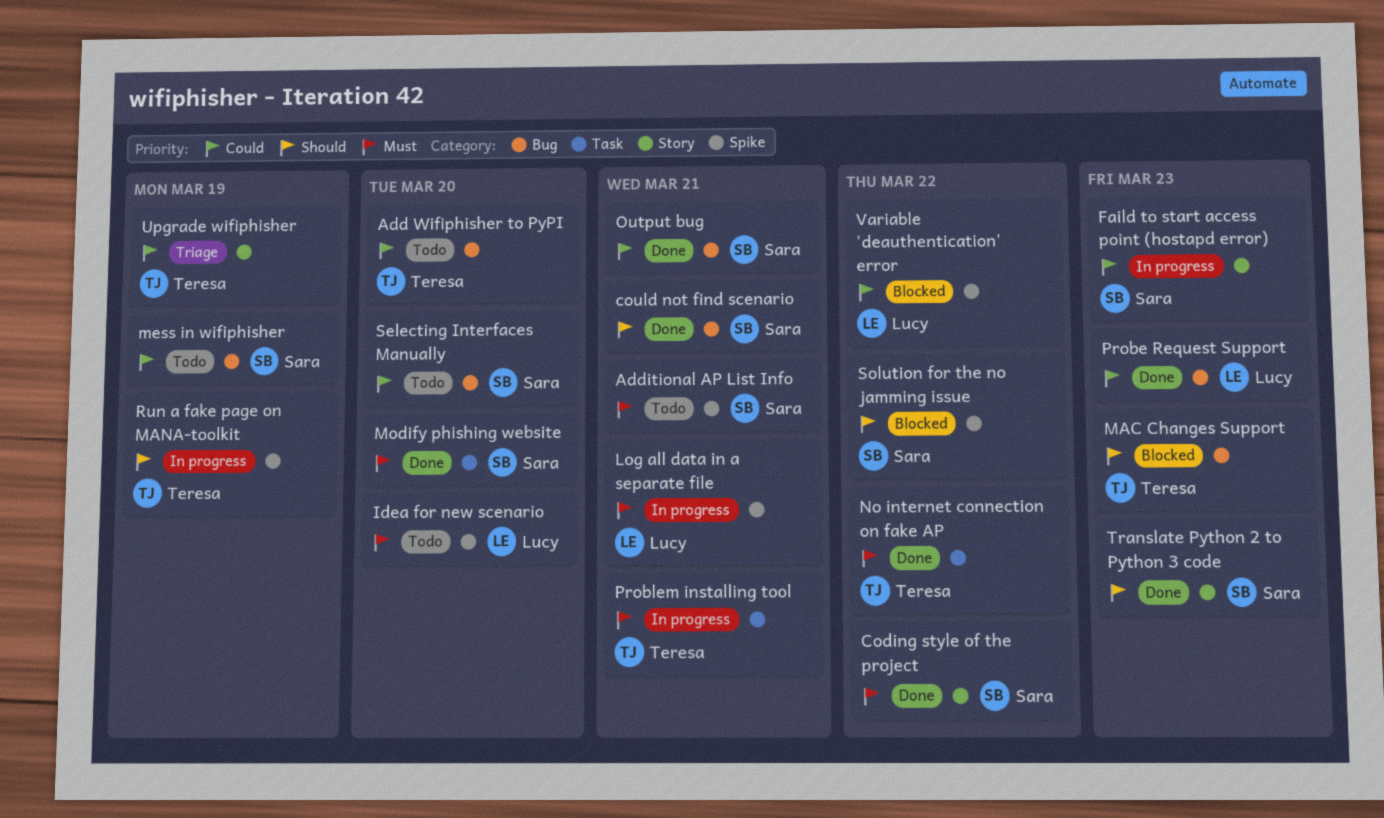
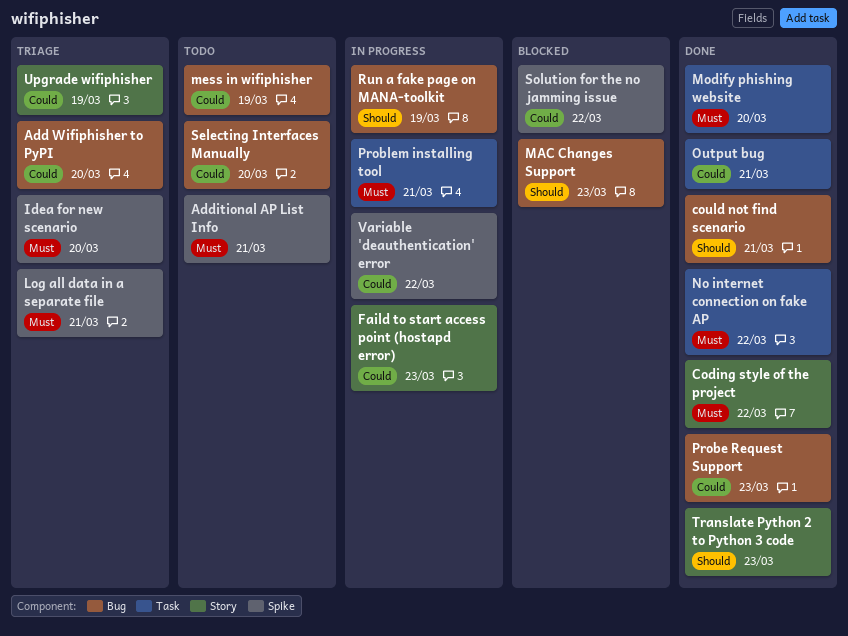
Add Wifiphisher to PyPI, status: Todo -> Triage
Idea for new scenario, status: Todo -> Triage
Log all data in a separate file, status: In progress -> Triage
Output bug, label: Bug -> Task
Run a fake page on MANA-toolkit, label: Spike -> Bug
Solution for the no jamming issue, priority: Should -> Could
Variable 'deauthentication' error, status: Blocked -> In progress

